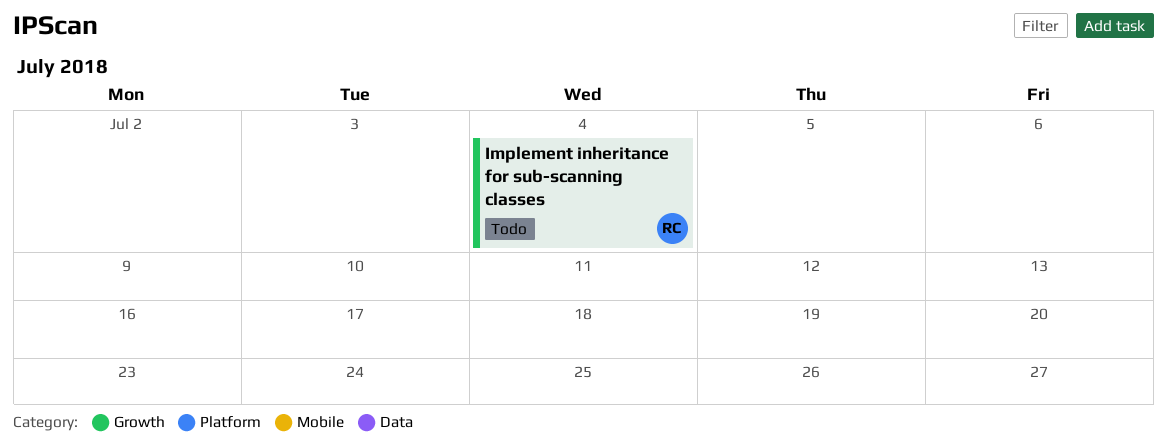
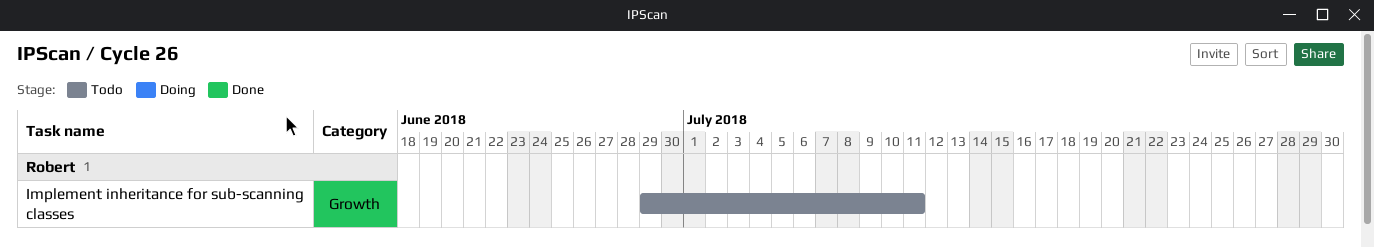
Implement inheritance for sub-scanning classes, due: Jul 4 -> Jul 11

